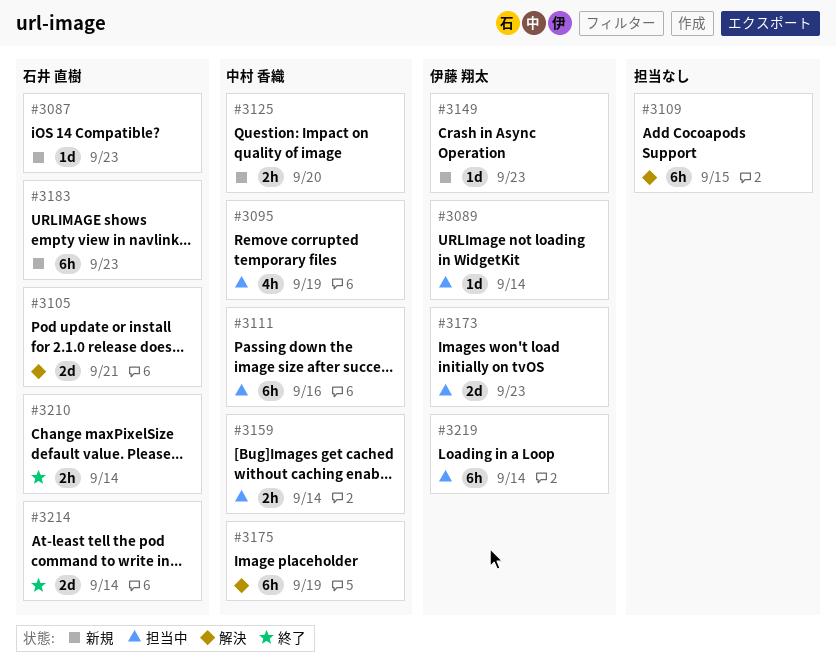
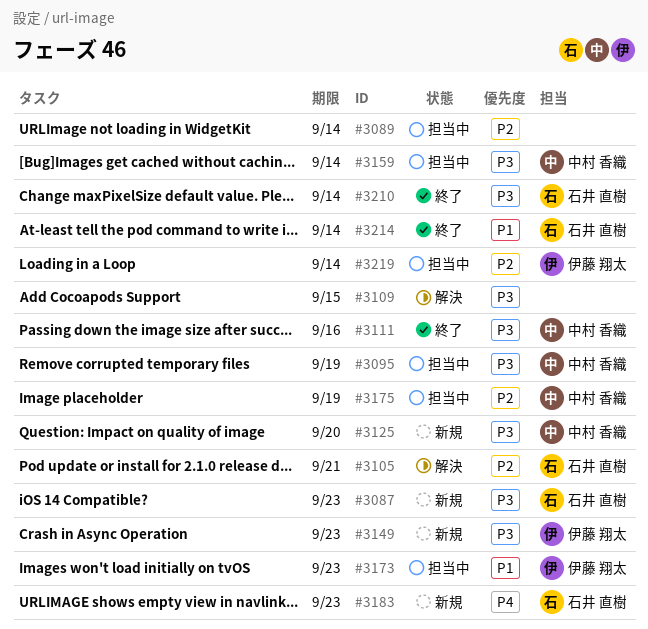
#3089, owner: 伊藤 翔太 -> none
#3111, status: 担当中 -> 終了
#3175, status: 解決 -> 担当中

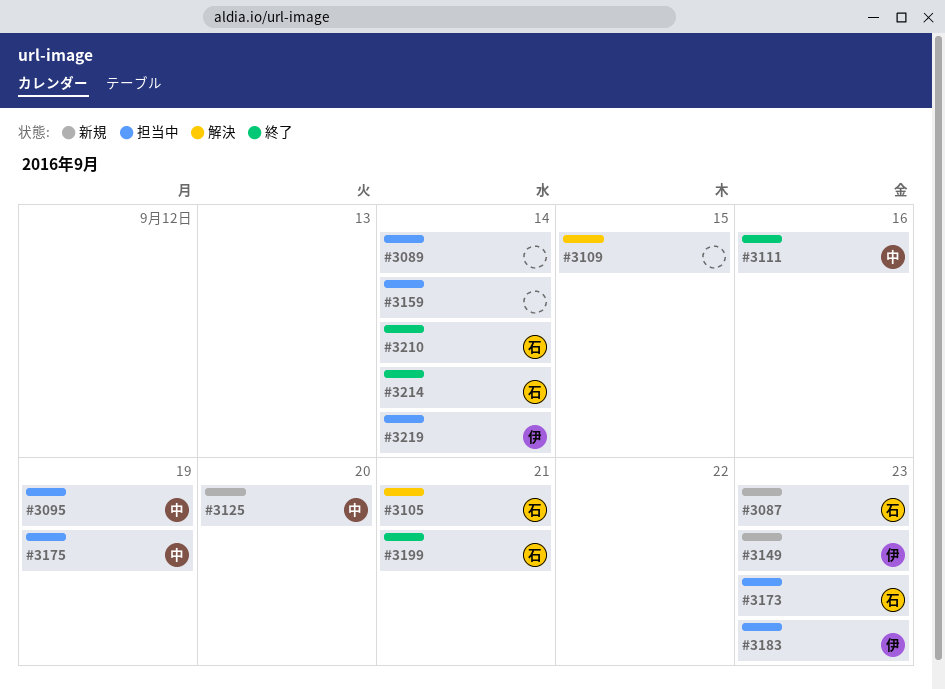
#3159, owner: 中村 香織 -> none
#3173, owner: 伊藤 翔太 -> 石井 直樹
#3183, status: 新規 -> 担当中
#3183, owner: 石井 直樹 -> 伊藤 翔太
#3199: none -> present

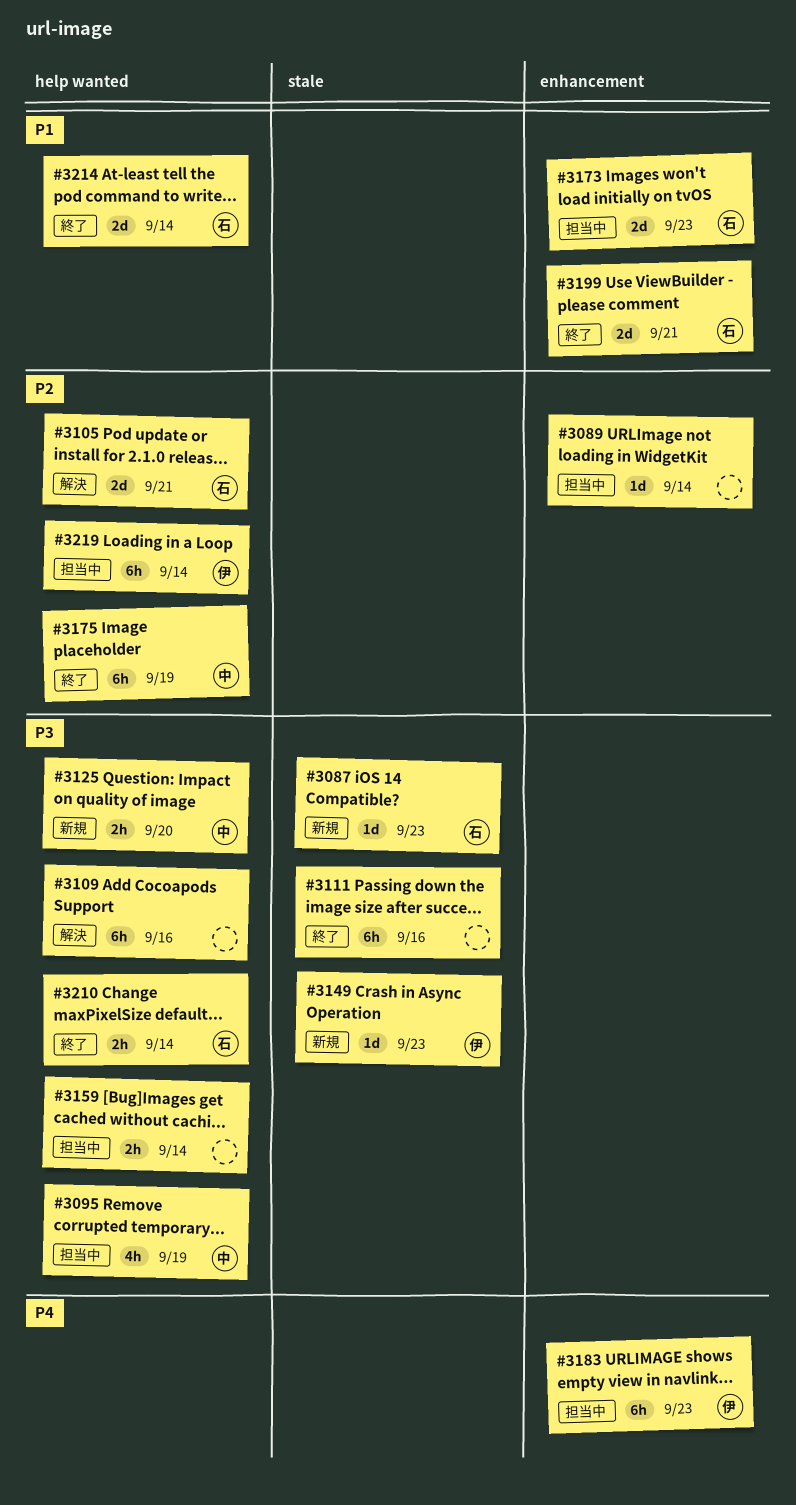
#3109, due: Sep 15 -> Sep 16
#3111, owner: 中 -> none
#3175, status: 担当中 -> 終了

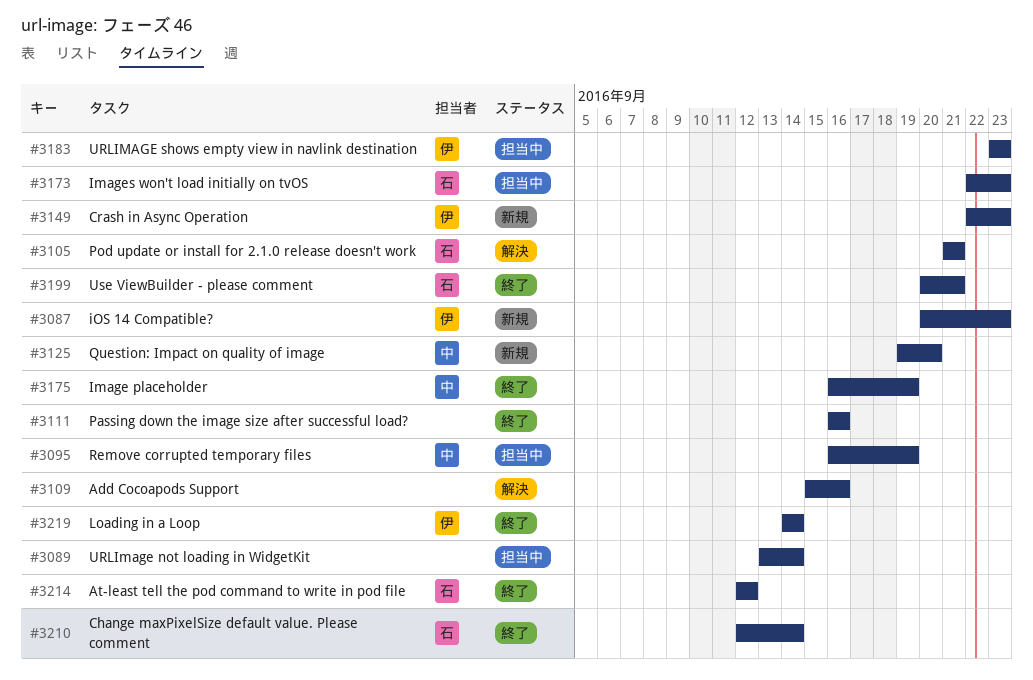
#3087, owner: 石 -> 伊
#3159: present -> none
#3214, due: Sep 14 -> Sep 12
#3219, status: 担当中 -> 終了

